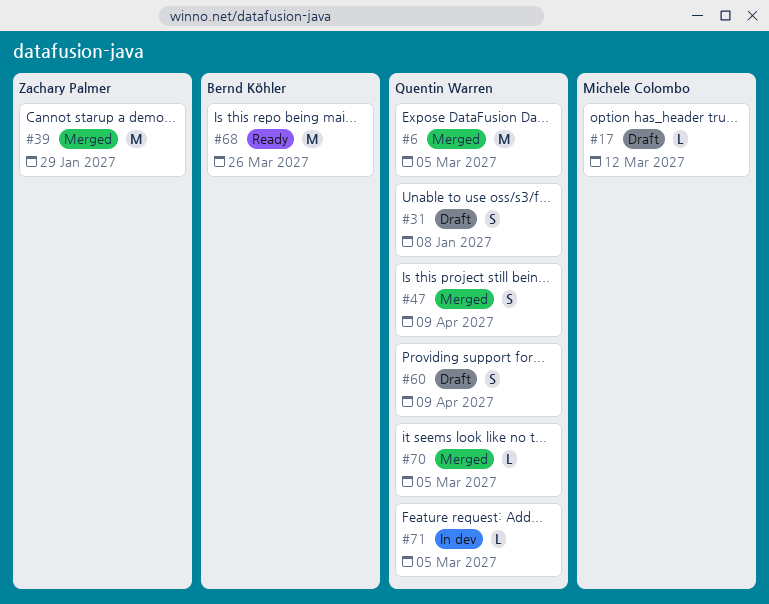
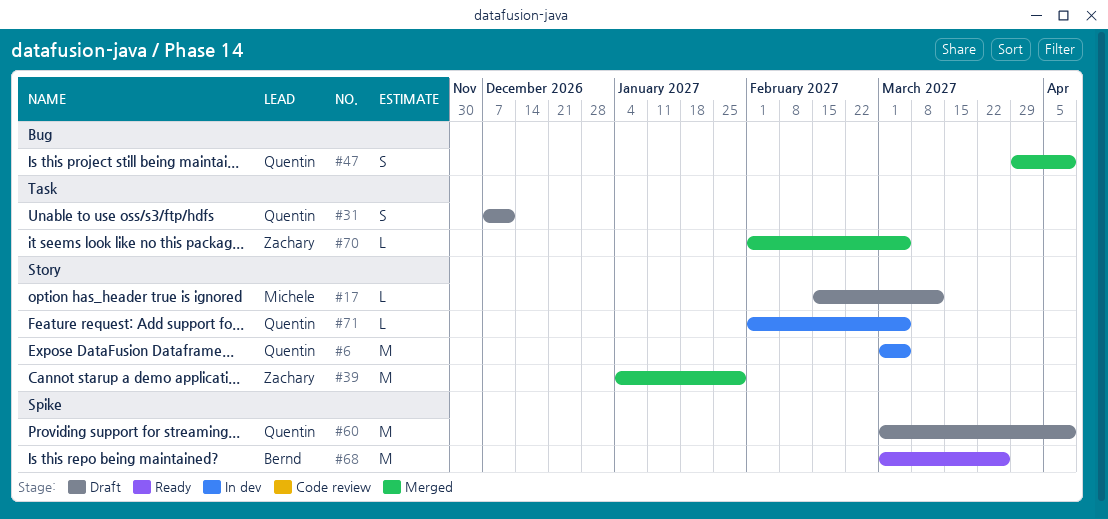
#6, status: Merged -> In dev
#31, due: Jan 8 -> Dec 11
#60, estimate: S -> M
#70, owner: Quentin Warren -> Zachary Palmer

